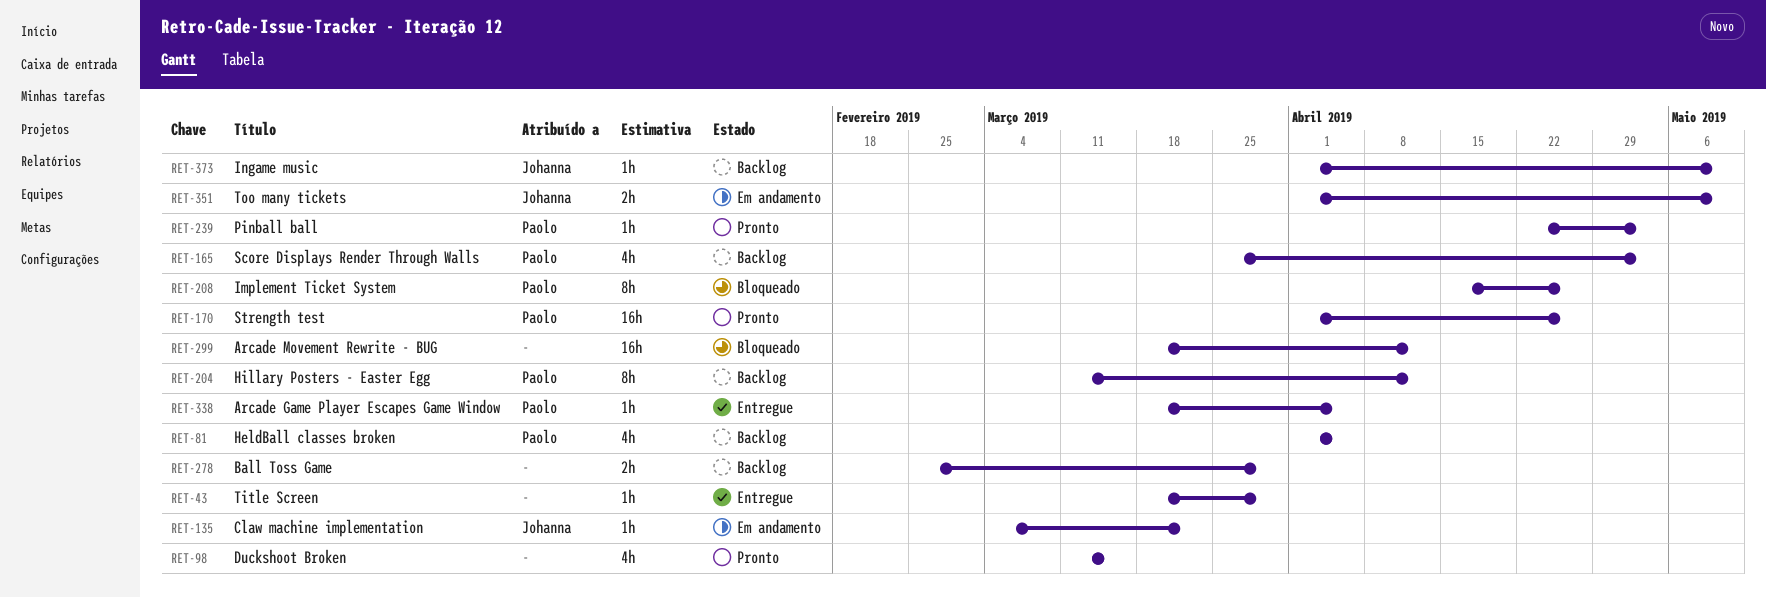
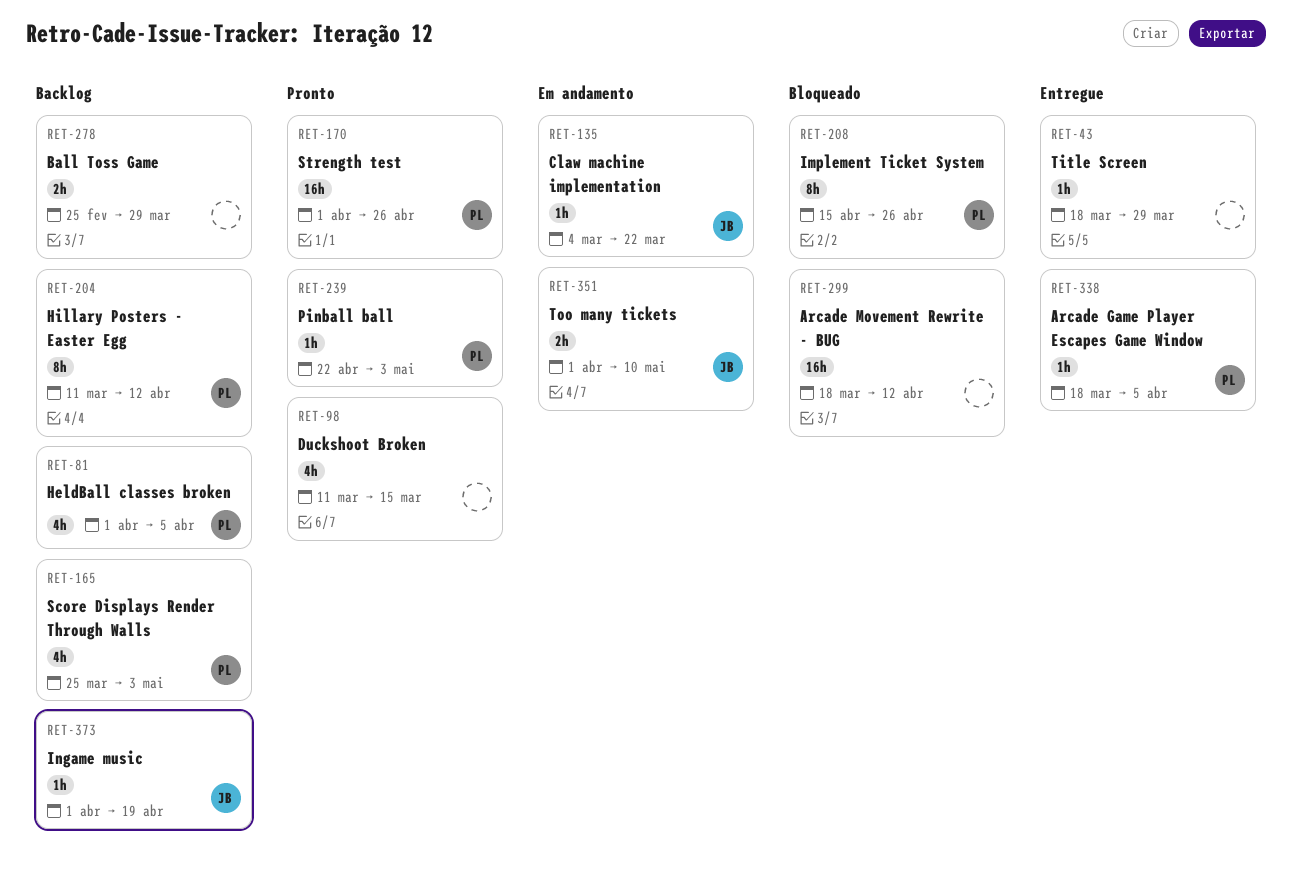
RET-373, due: May 10 -> Apr 19

